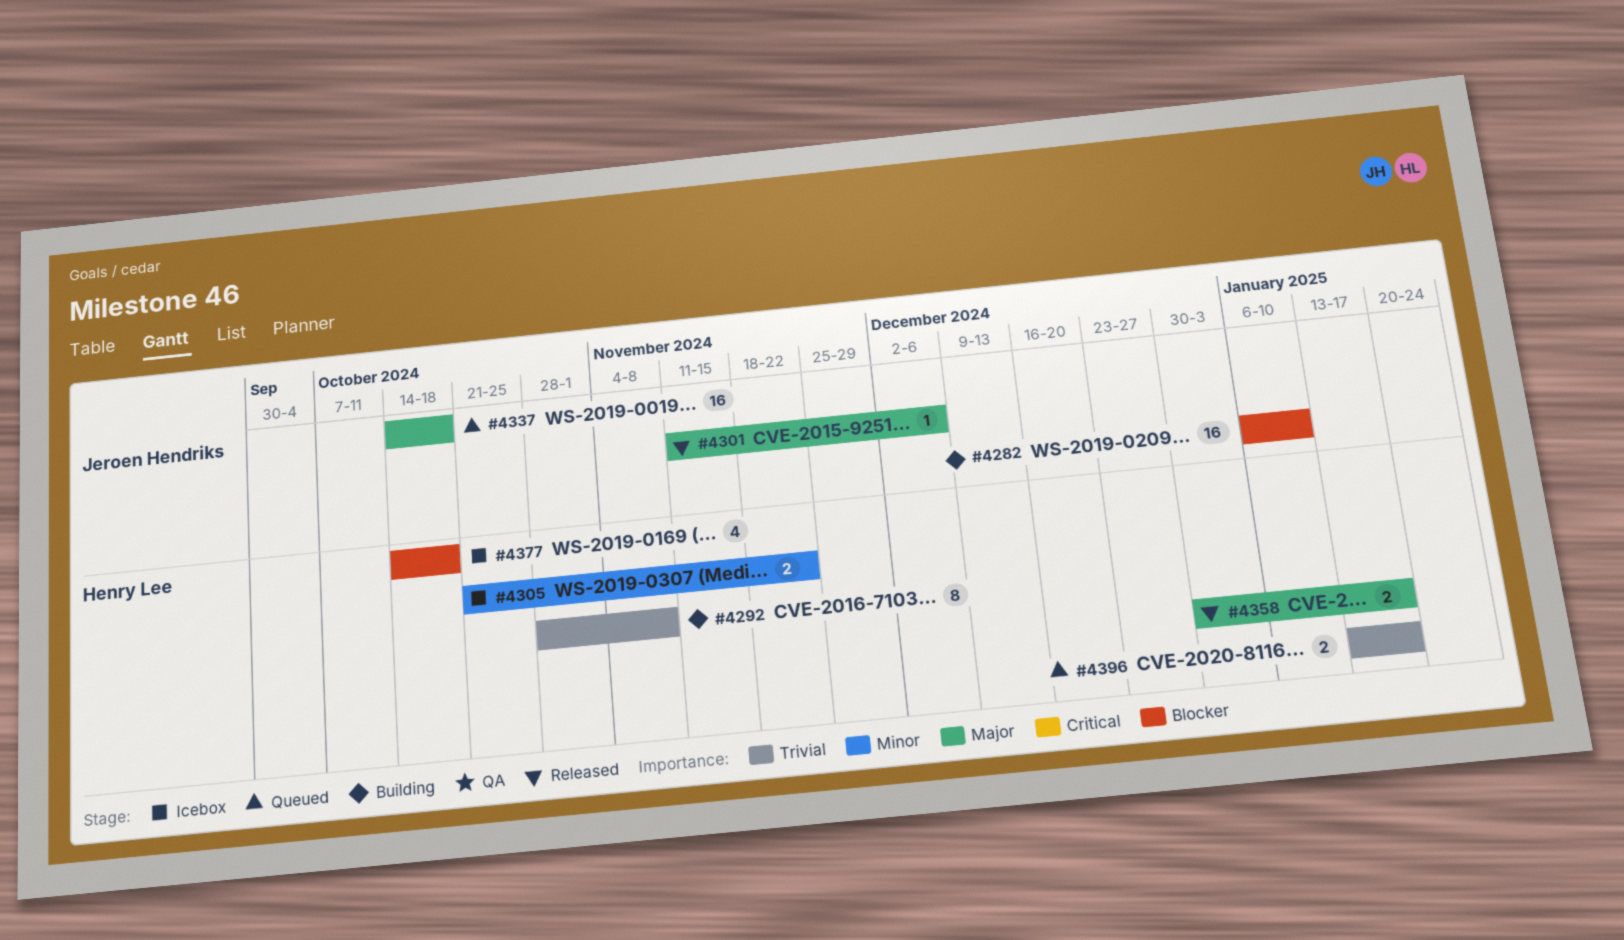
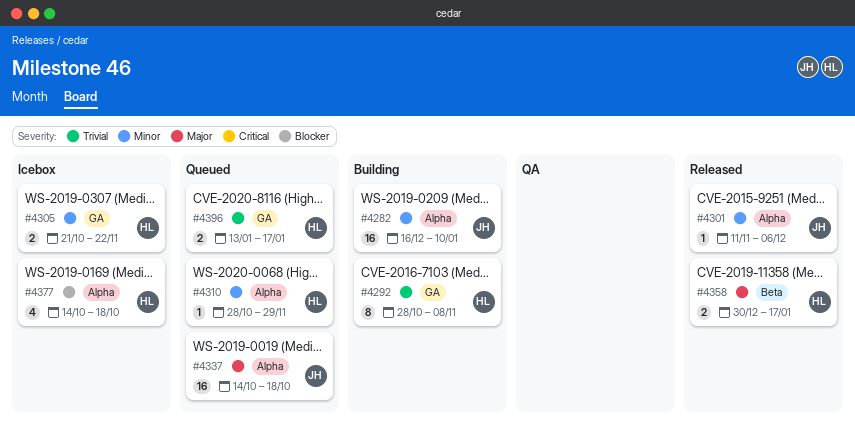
#4282, priority: Blocker -> Minor
#4282, start: Jan 6 -> Dec 16
#4301, priority: Major -> Minor
#4310: none -> present

